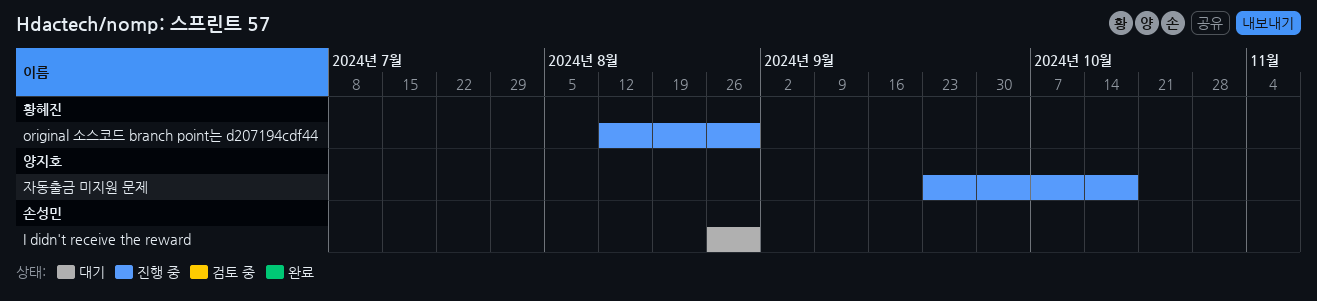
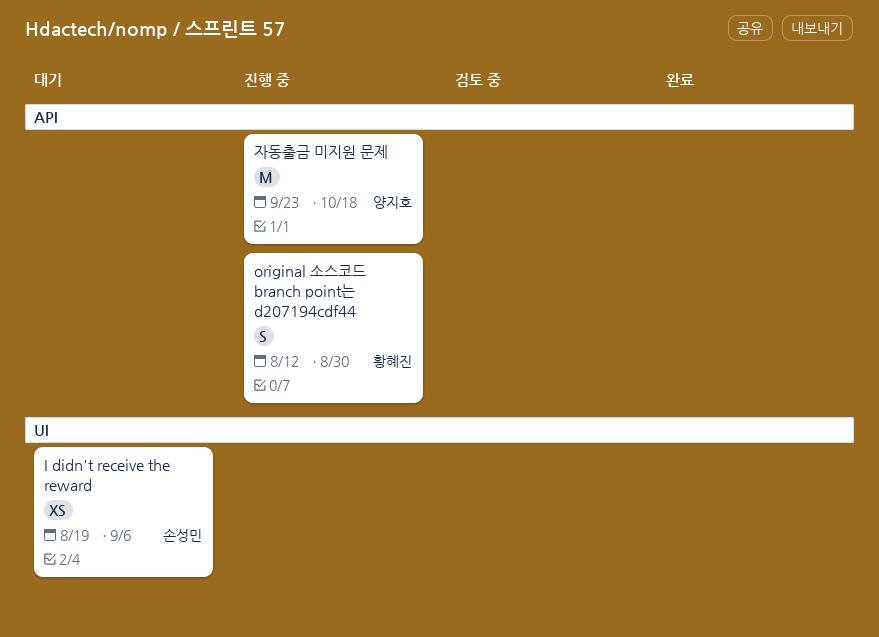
I didn't receive the reward, start: Aug 26 -> Aug 19
I didn't receive the reward, due: Aug 30 -> Sep 6

